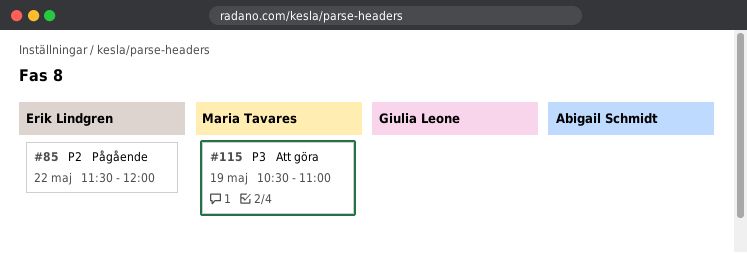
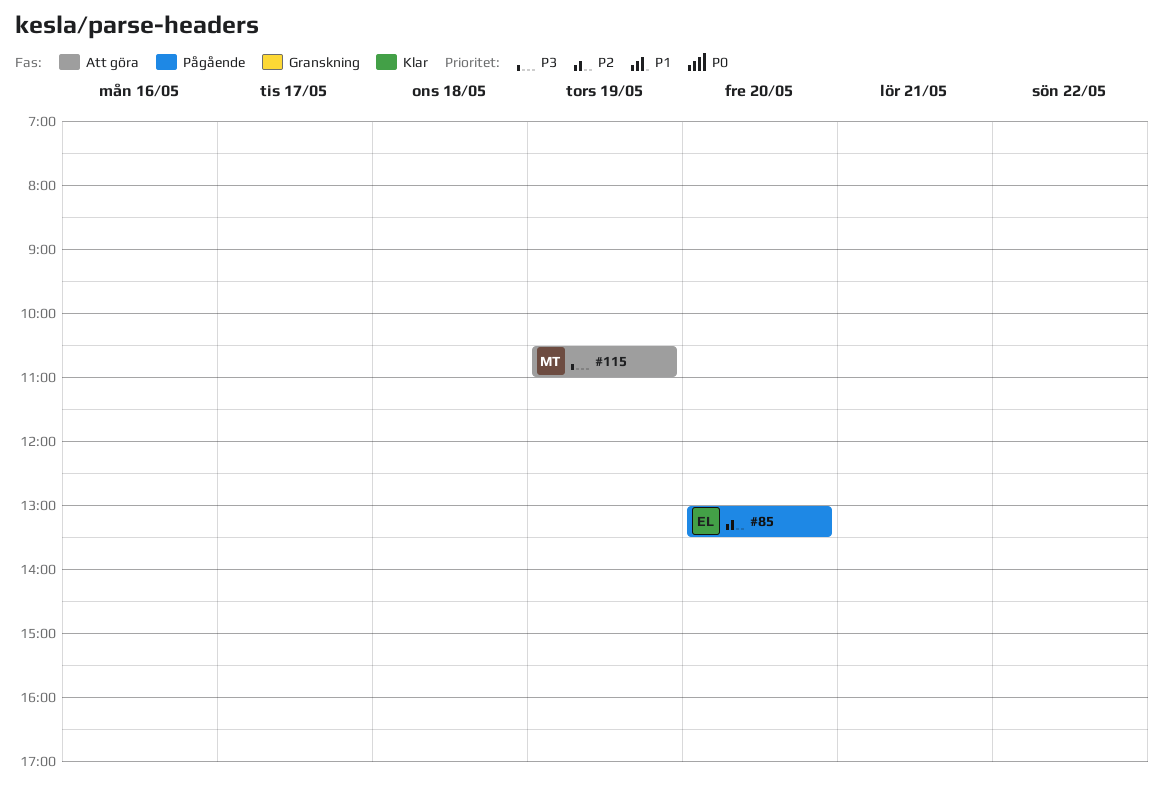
#85, day: May 22 -> May 20
#85, begins: 11:30 -> 13:00
#85, ends: 12:00 -> 13:30

